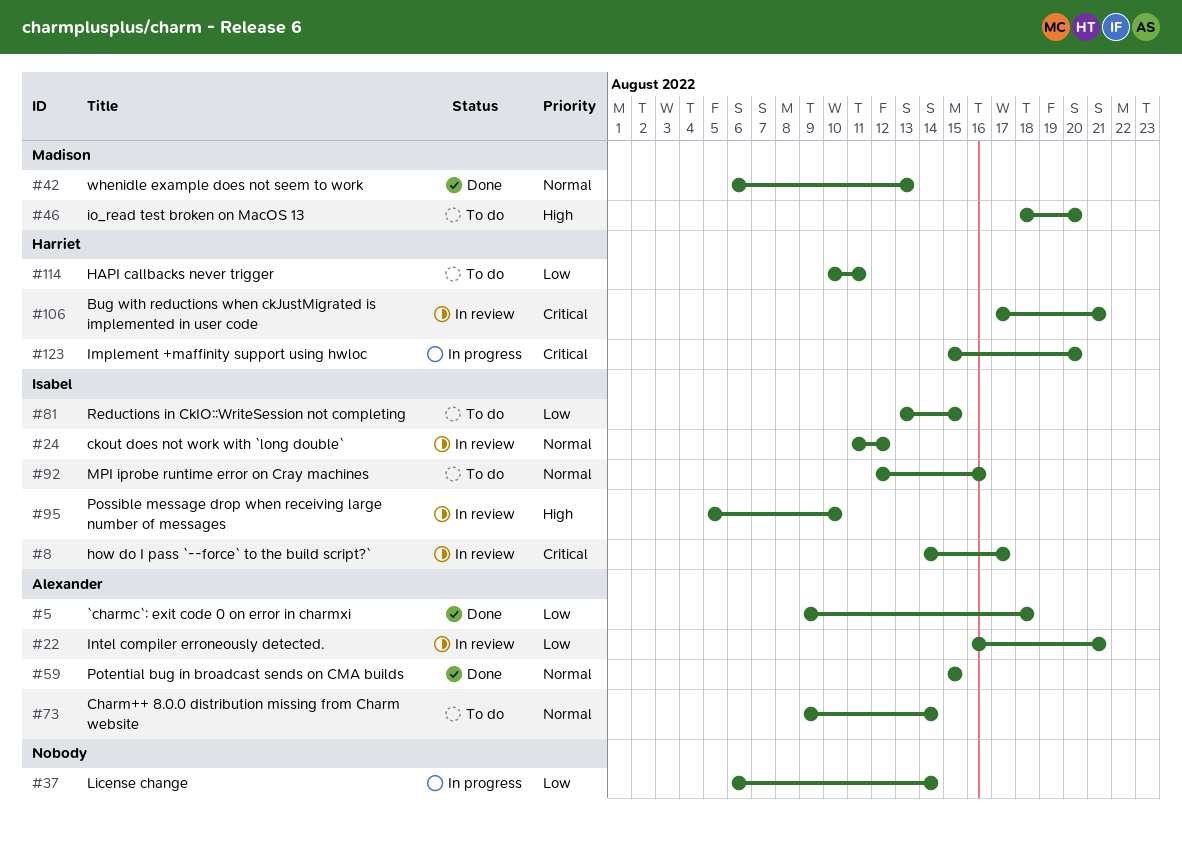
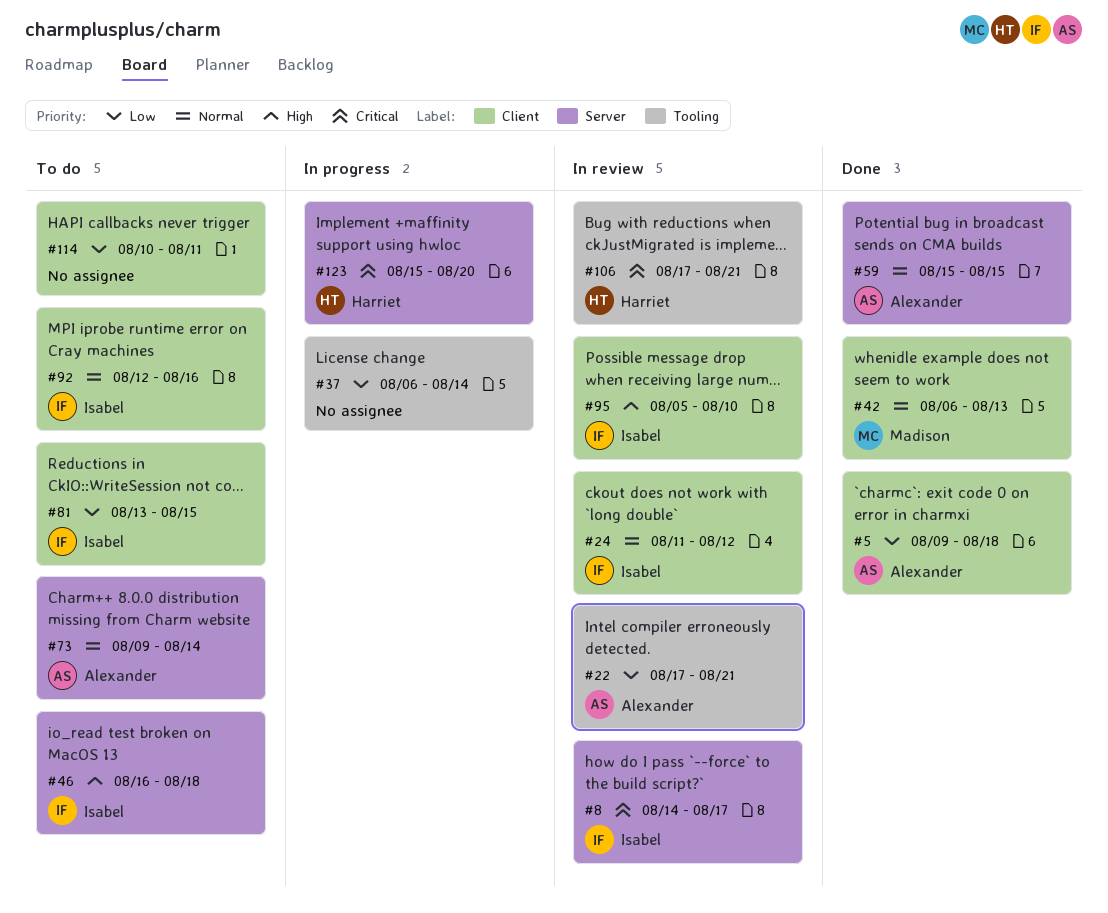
#22, start: Aug 16 -> Aug 17
#46, owner: Madison -> Isabel
#46, start: Aug 18 -> Aug 16
#46, due: Aug 20 -> Aug 18
#114, owner: Harriet -> none

